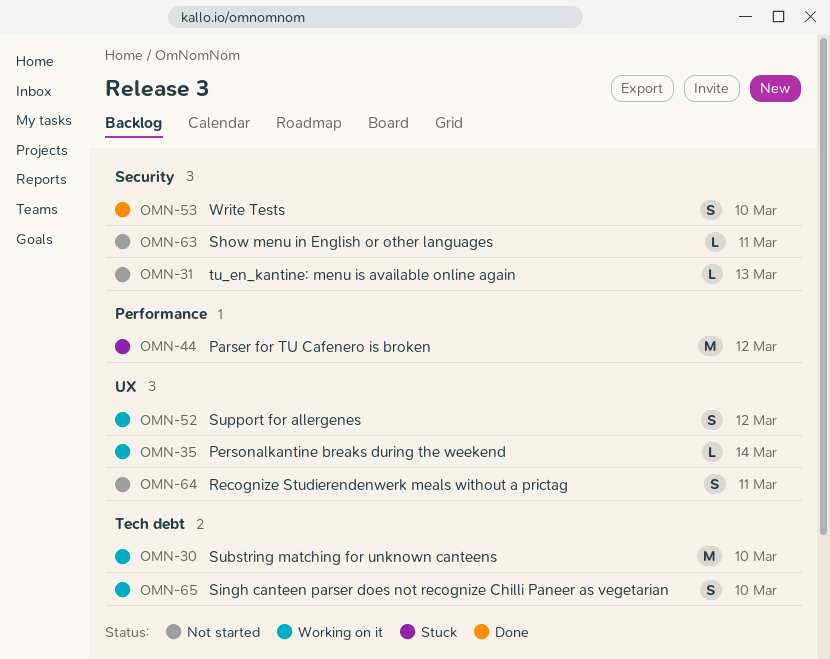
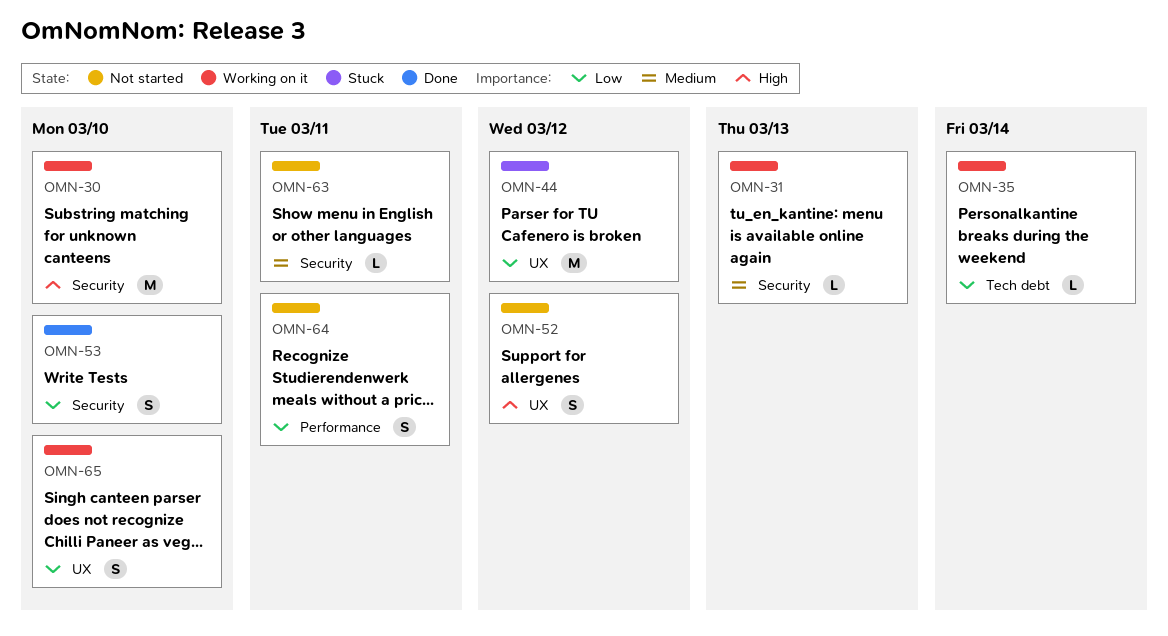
OMN-30, label: Tech debt -> Security
OMN-31, status: Not started -> Working on it
OMN-35, label: UX -> Tech debt
OMN-44, label: Performance -> UX
OMN-52, status: Working on it -> Not started
OMN-64, label: UX -> Performance
OMN-65, label: Tech debt -> UX

